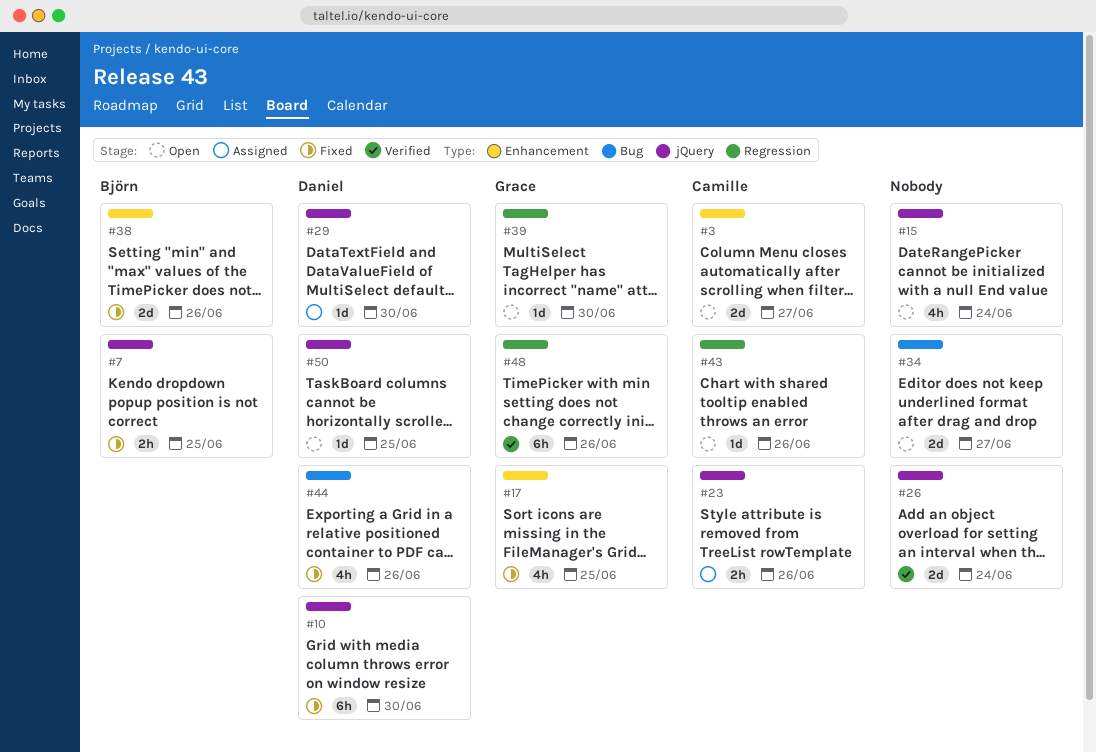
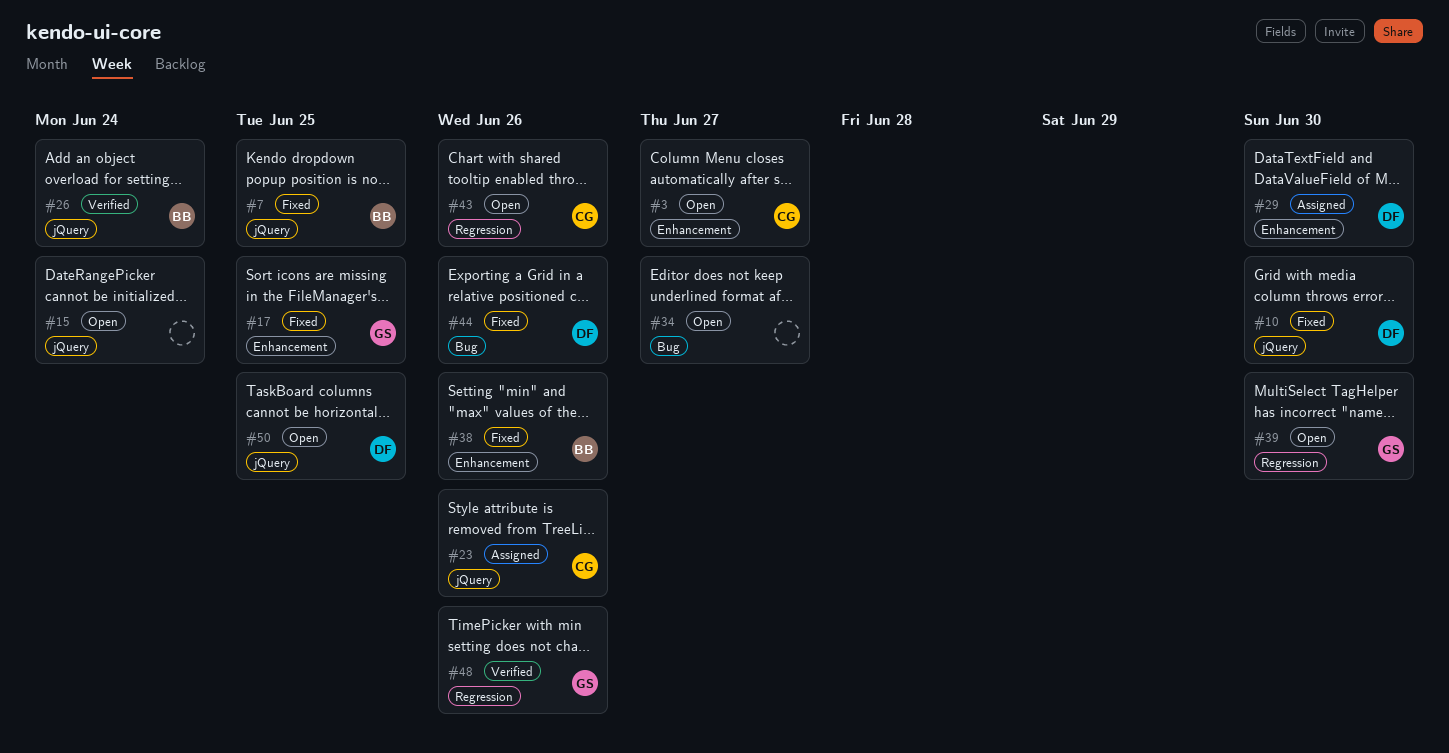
#26, owner: none -> Björn
#29, label: jQuery -> Enhancement

